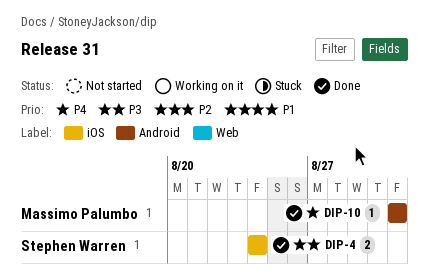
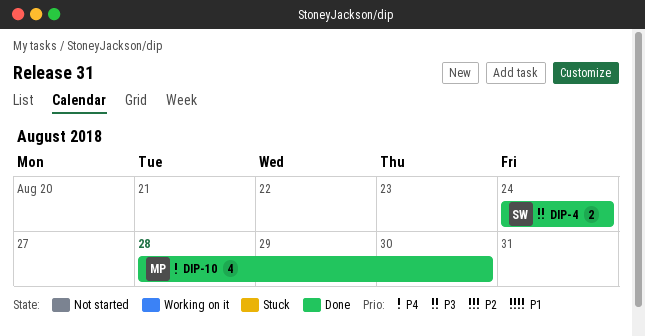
DIP-10, estimate: 1 -> 4
DIP-10, start: Aug 31 -> Aug 28
DIP-10, due: Aug 31 -> Aug 30

